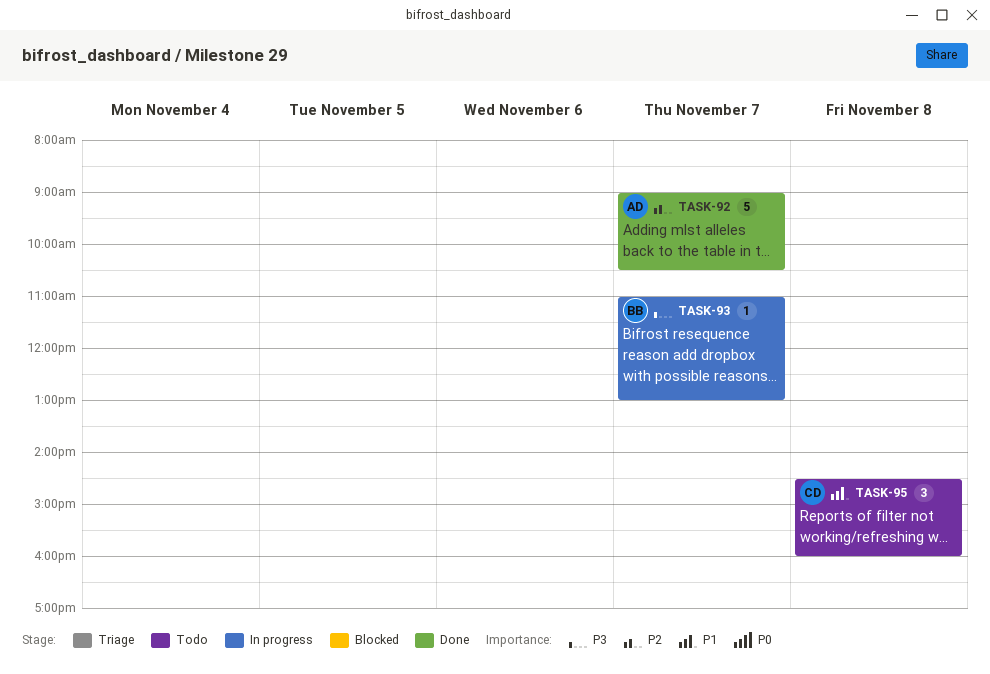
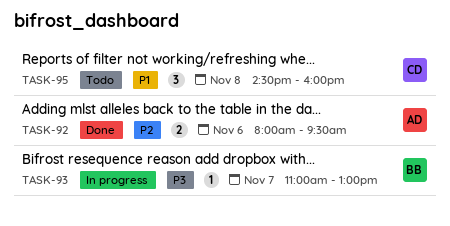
TASK-92, estimate: 5 -> 2
TASK-92, day: Nov 7 -> Nov 6
TASK-92, begins: 09:00 -> 08:00
TASK-92, ends: 10:30 -> 09:30

